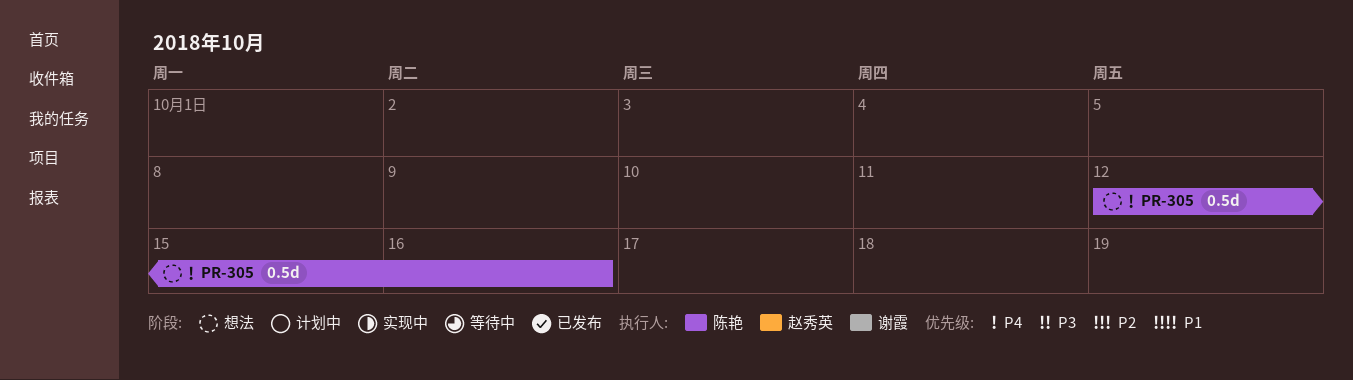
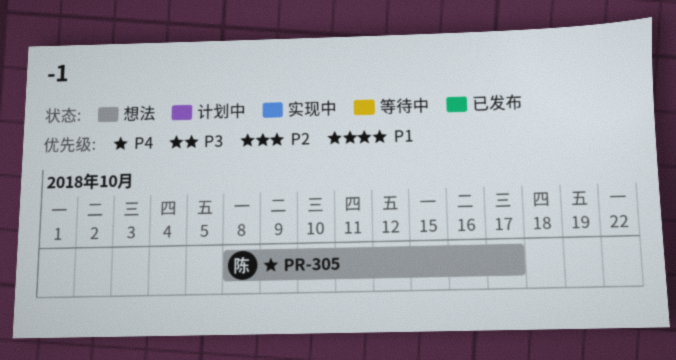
PR-305, start: Oct 12 -> Oct 8
PR-305, due: Oct 16 -> Oct 17

